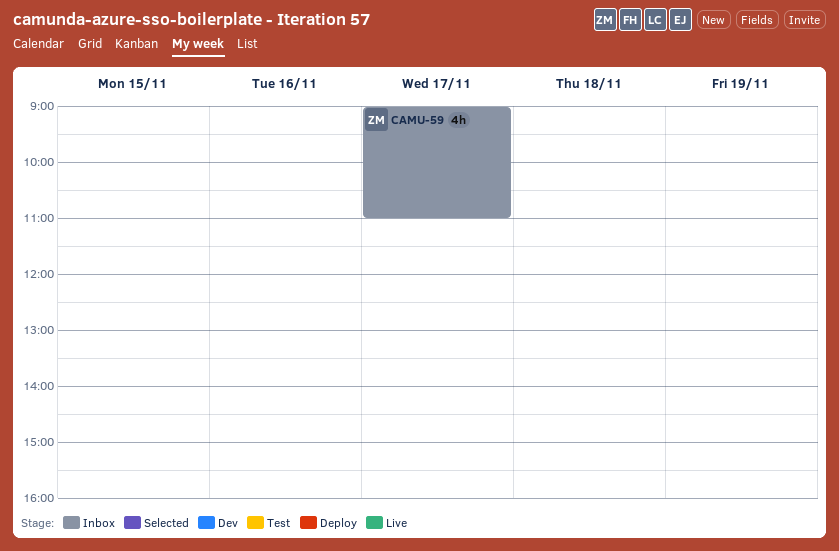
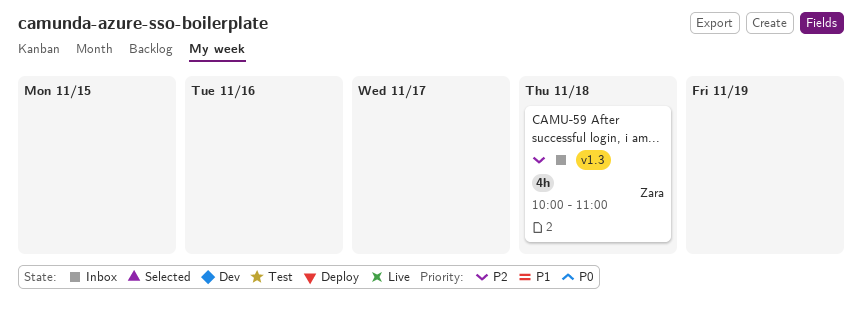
CAMU-59, day: Nov 17 -> Nov 18
CAMU-59, begins: 09:00 -> 10:00

